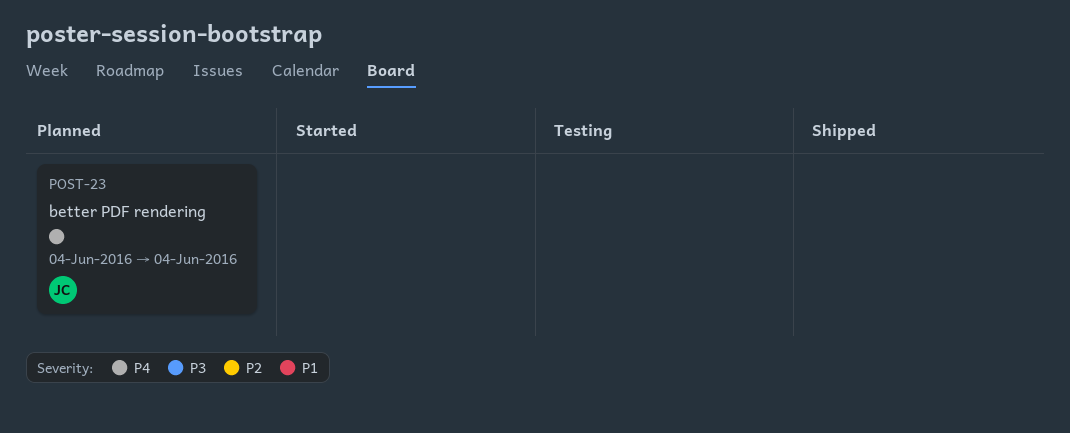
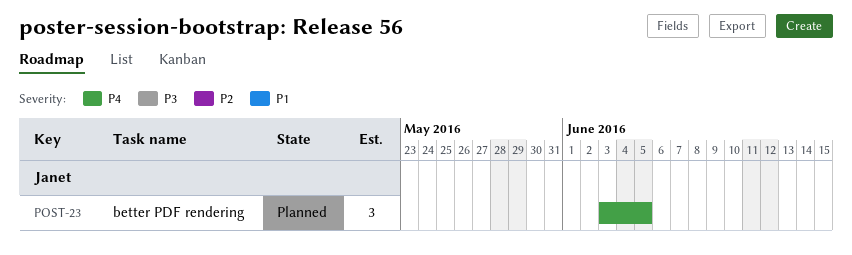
POST-23, start: Jun 4 -> Jun 3
POST-23, due: Jun 4 -> Jun 5

